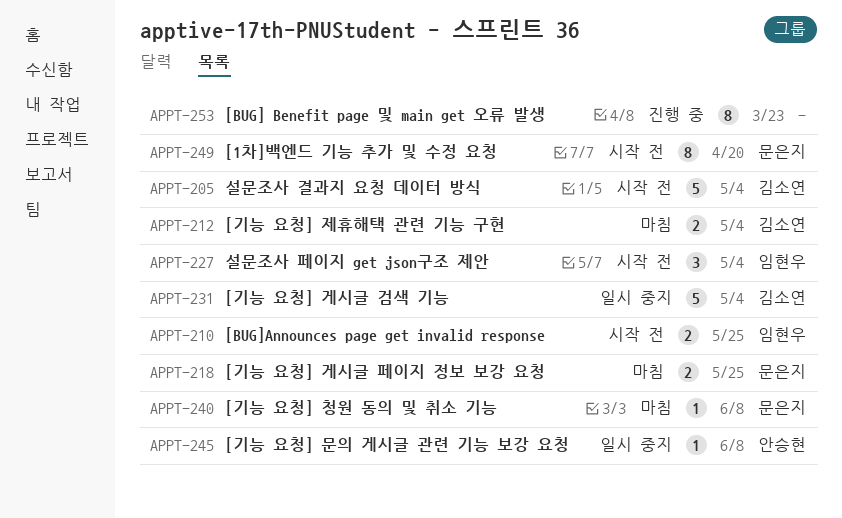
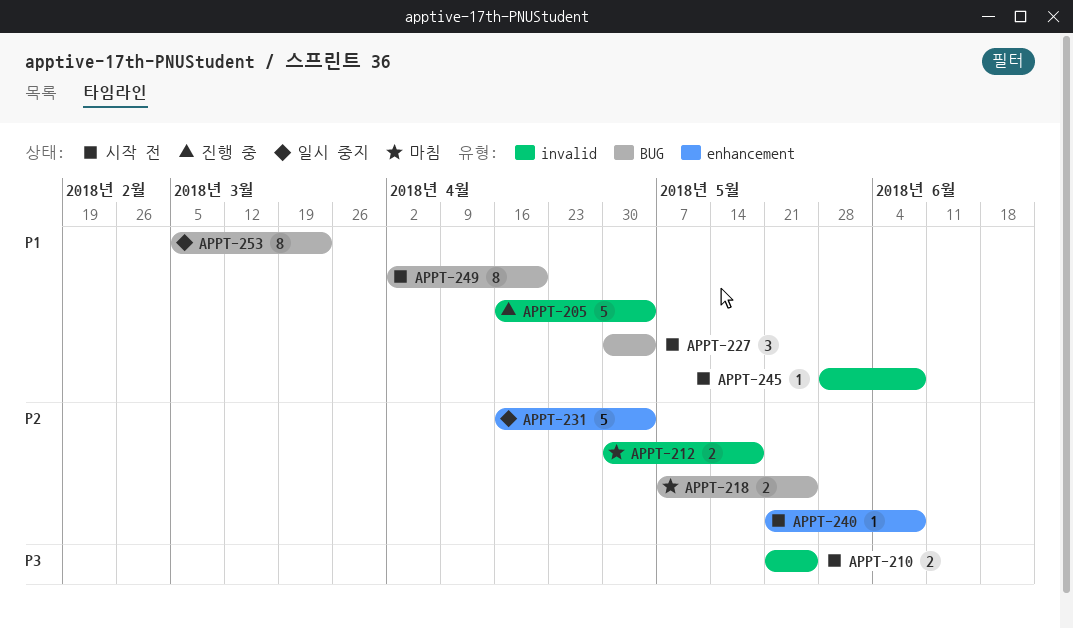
APPT-205, status: 시작 전 -> 진행 중
APPT-212, due: May 4 -> May 18
APPT-240, status: 마침 -> 시작 전
APPT-245, status: 일시 중지 -> 시작 전
APPT-253, status: 진행 중 -> 일시 중지

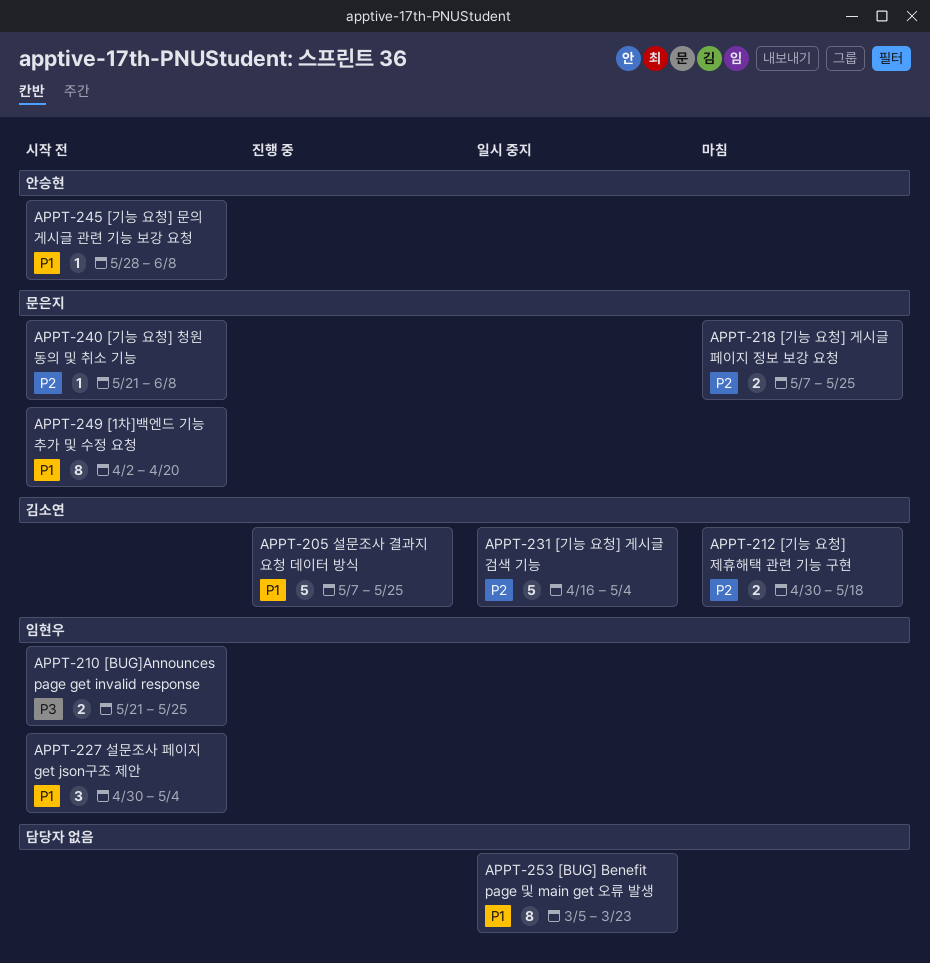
APPT-205, start: Apr 16 -> May 7
APPT-205, due: May 4 -> May 25

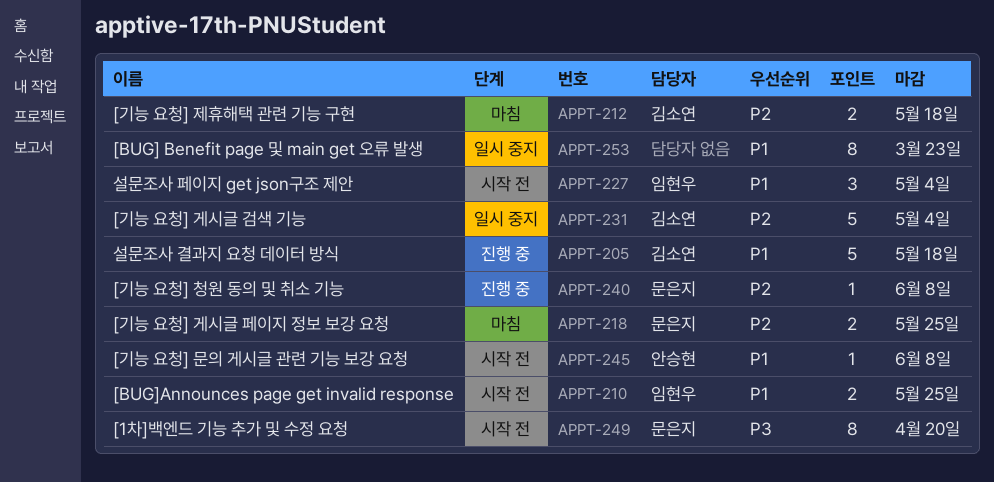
APPT-205, due: May 25 -> May 18
APPT-210, priority: P3 -> P1
APPT-240, status: 시작 전 -> 진행 중
APPT-249, priority: P1 -> P3

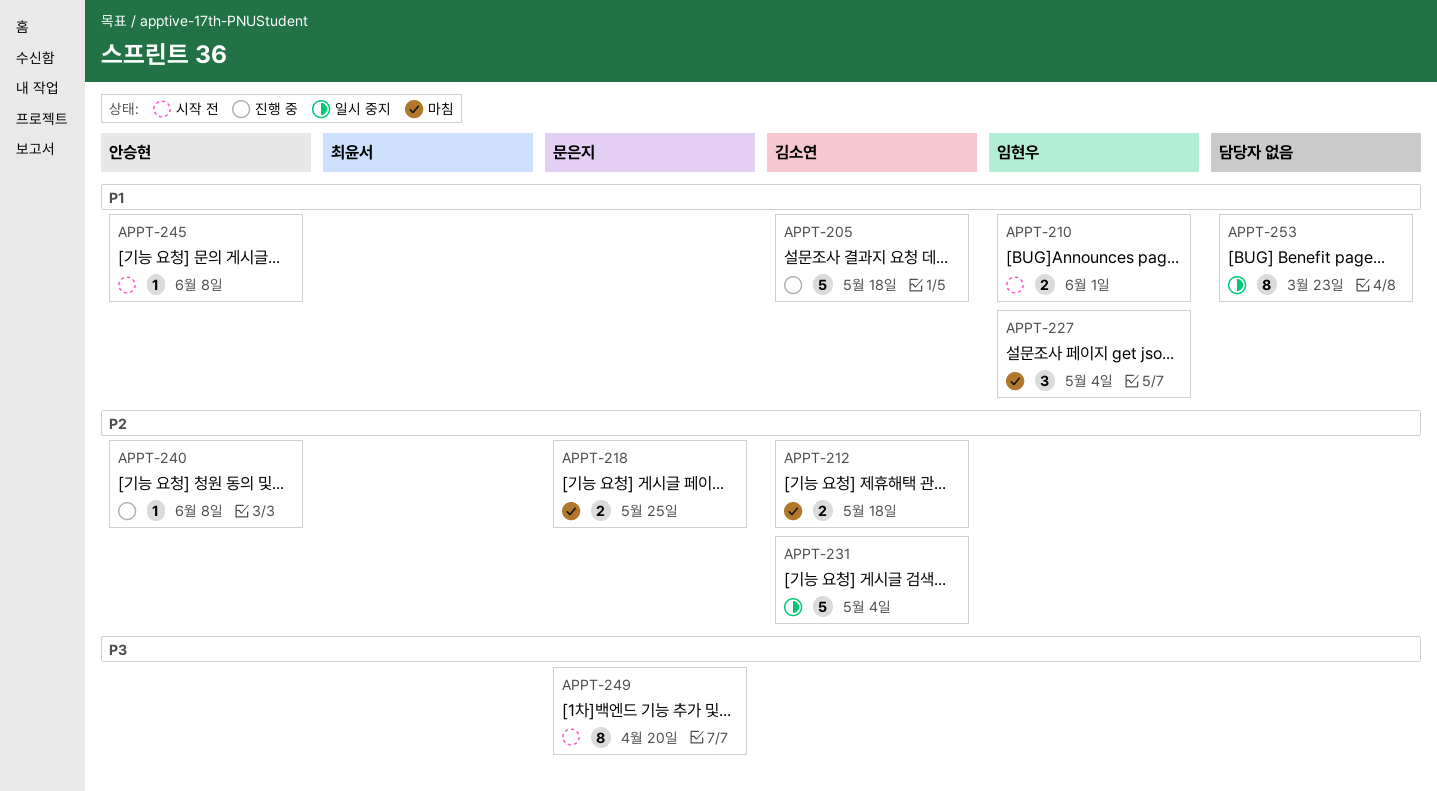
APPT-210, due: May 25 -> Jun 1
APPT-227, status: 시작 전 -> 마침
APPT-240, owner: 문은지 -> 안승현

